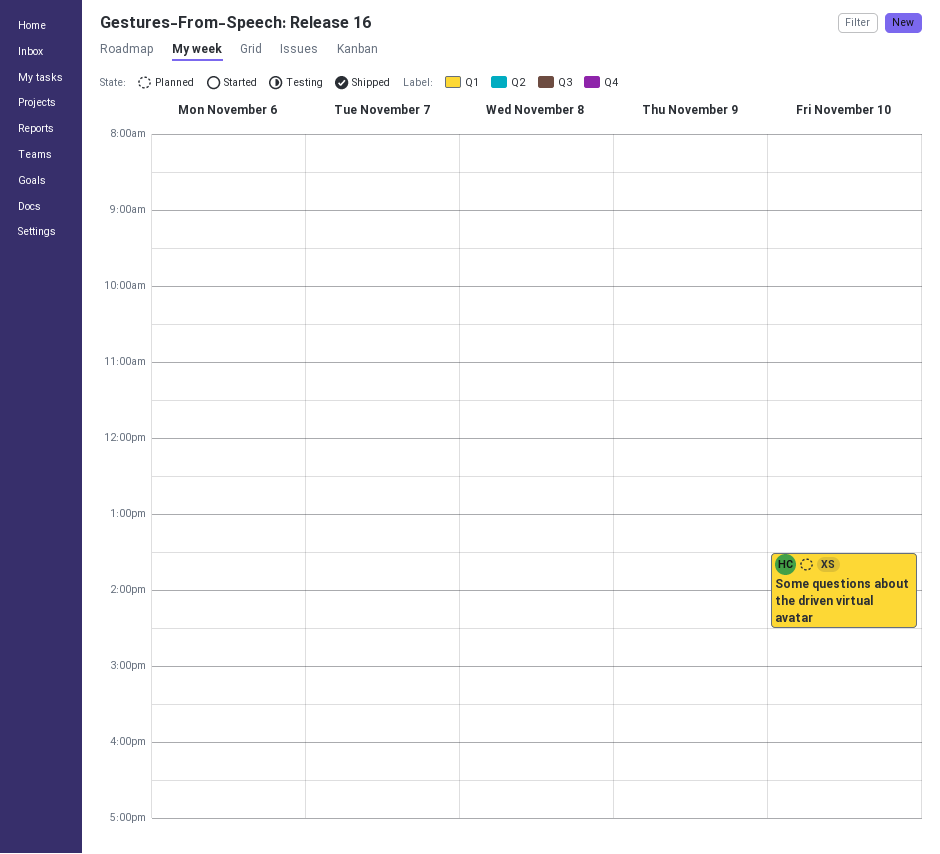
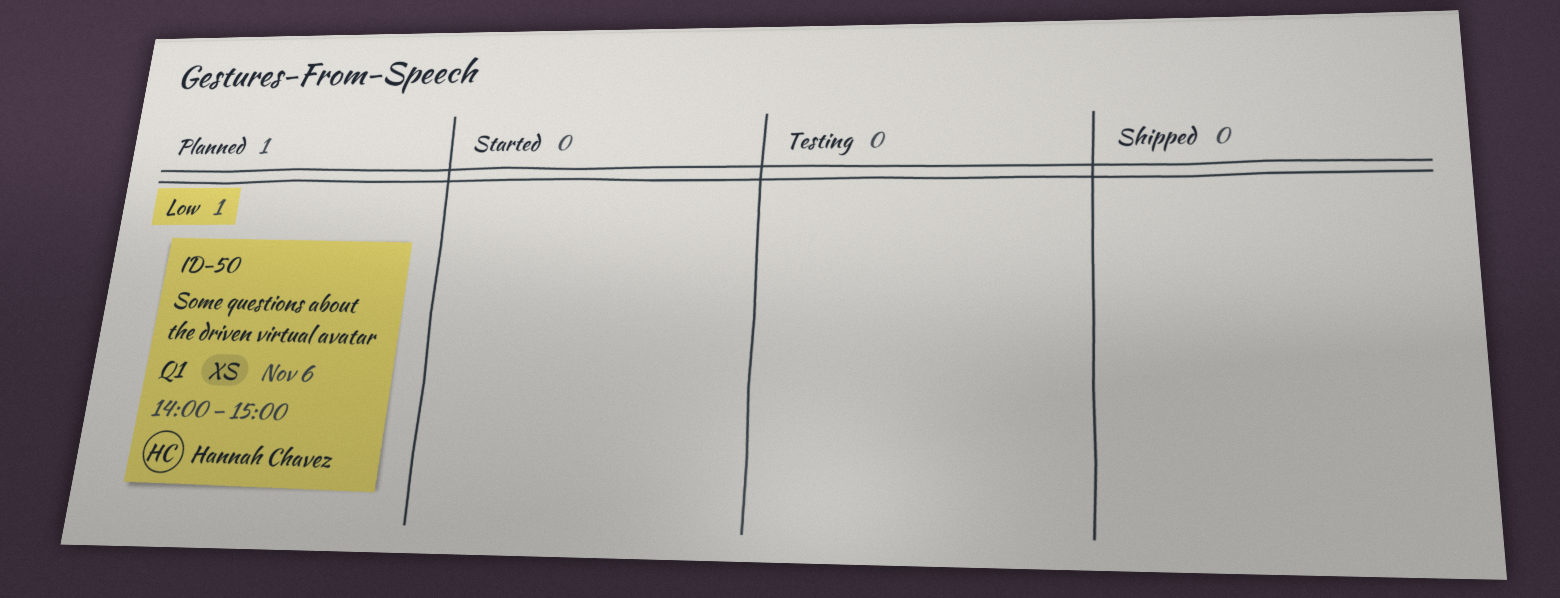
Some questions about the driven virtual avatar, day: Nov 10 -> Nov 6
Some questions about the driven virtual avatar, begins: 13:30 -> 14:00
Some questions about the driven virtual avatar, ends: 14:30 -> 15:00

